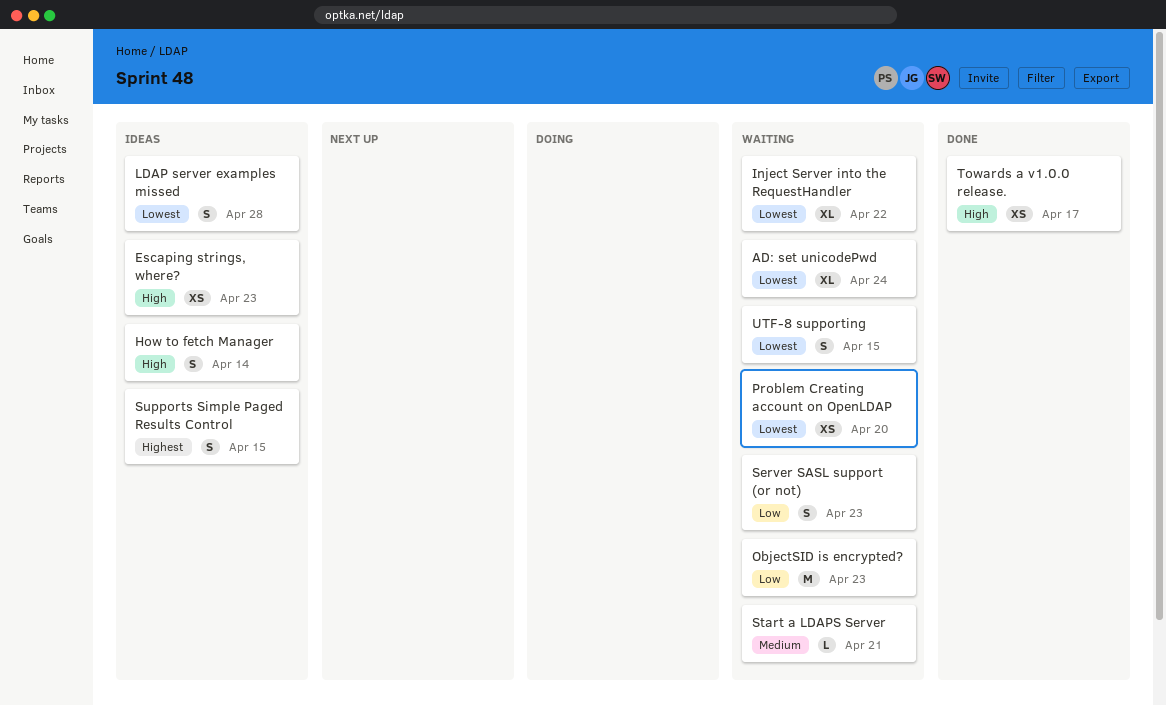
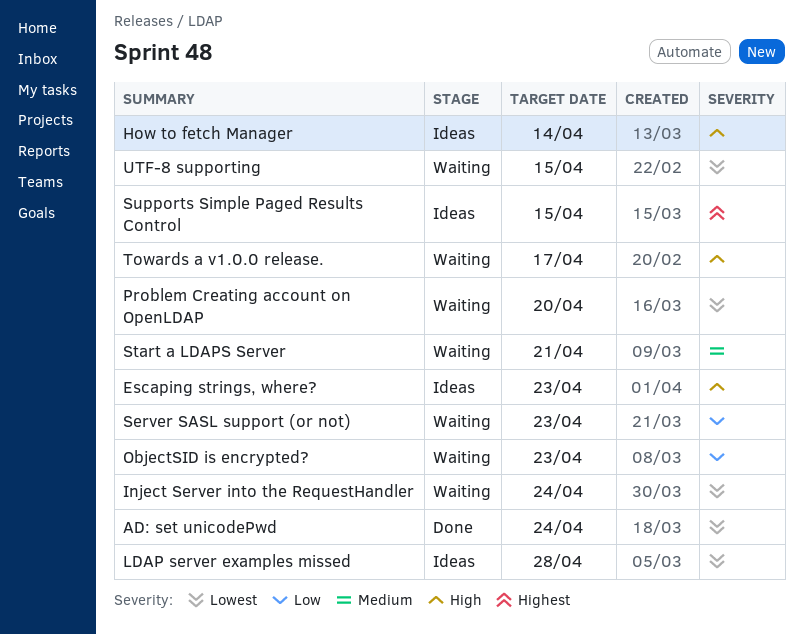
AD: set unicodePwd, status: Waiting -> Done
Inject Server into the RequestHandler, due: Apr 22 -> Apr 24
Towards a v1.0.0 release., status: Done -> Waiting

